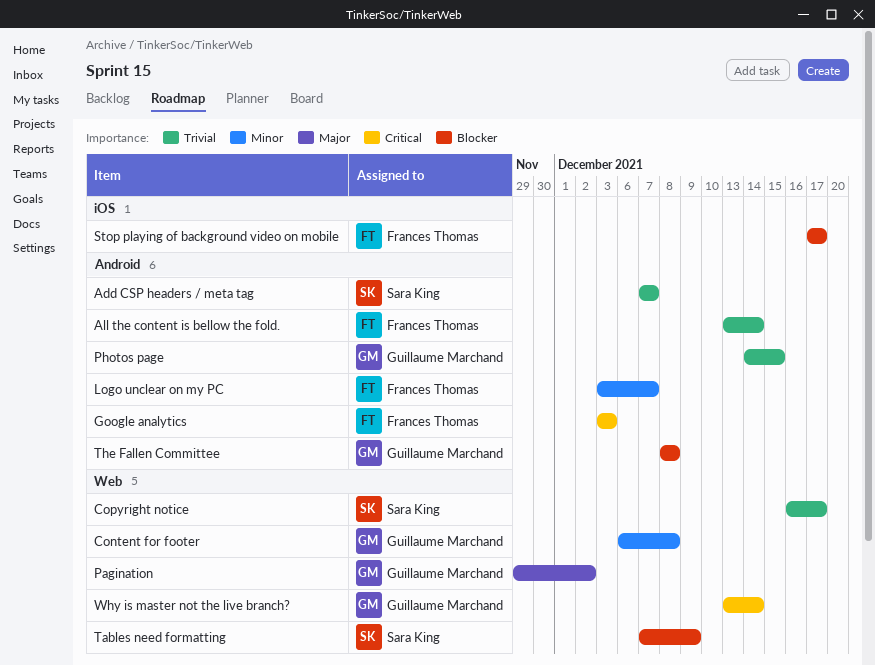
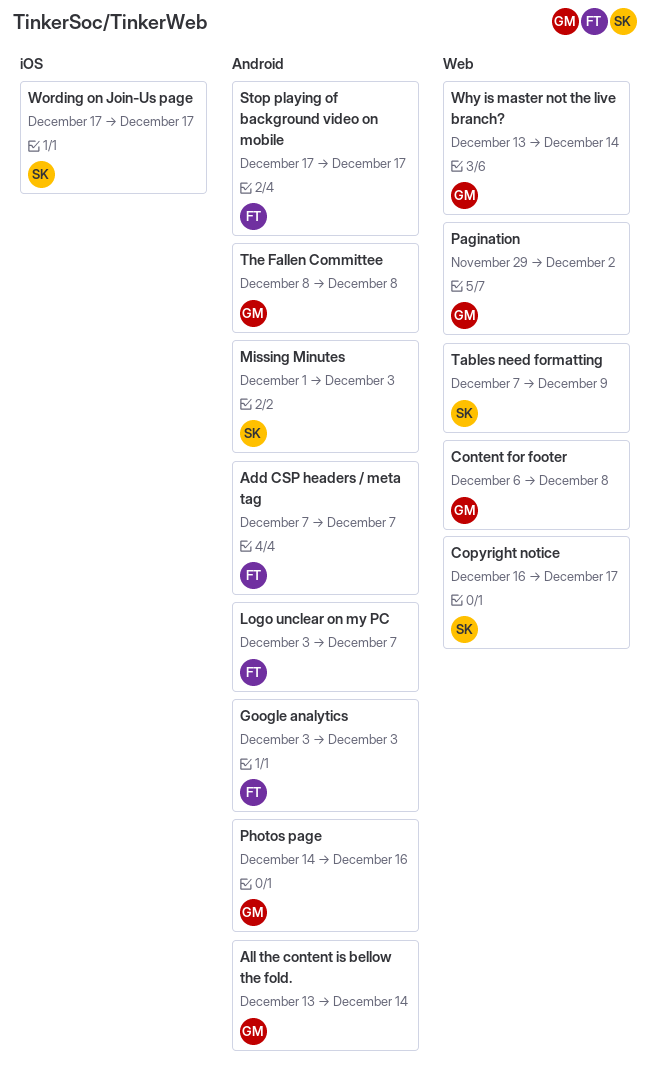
Add CSP headers / meta tag, owner: Sara King -> Frances Thomas
All the content is bellow the fold., owner: Frances Thomas -> Guillaume Marchand
Missing Minutes: none -> present
Photos page, due: Dec 15 -> Dec 16
Stop playing of background video on mobile, label: iOS -> Android
Wording on Join-Us page: none -> present

